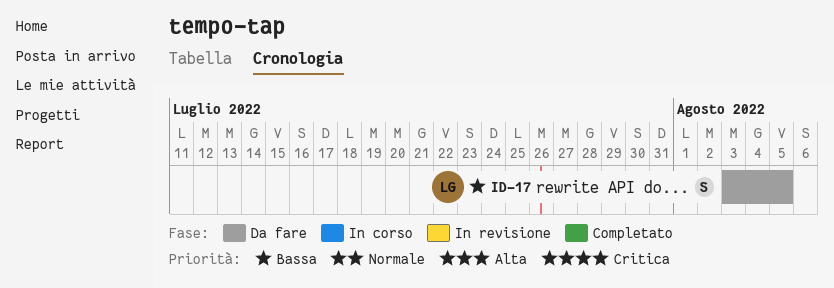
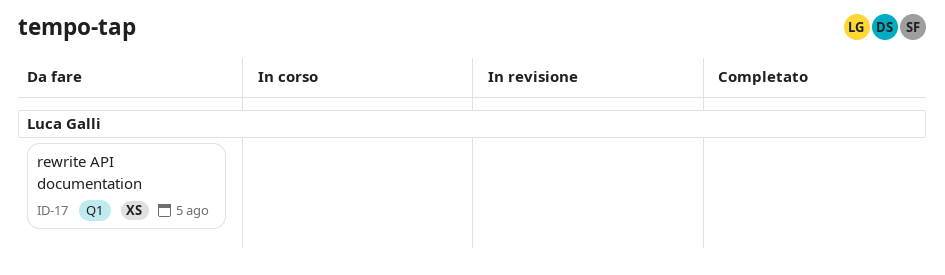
ID-17, estimate: S -> XS

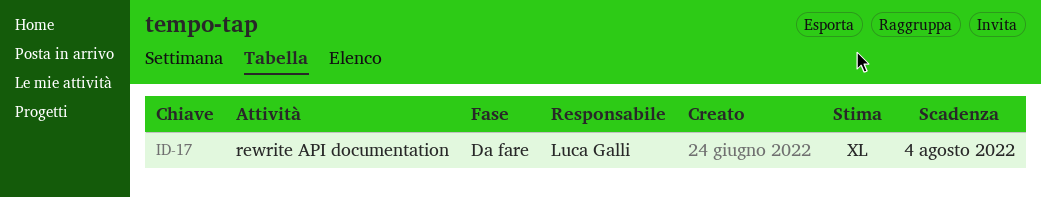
ID-17, estimate: XS -> XL
ID-17, due: Aug 5 -> Aug 4

